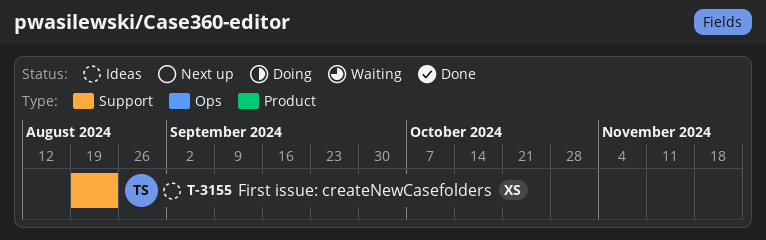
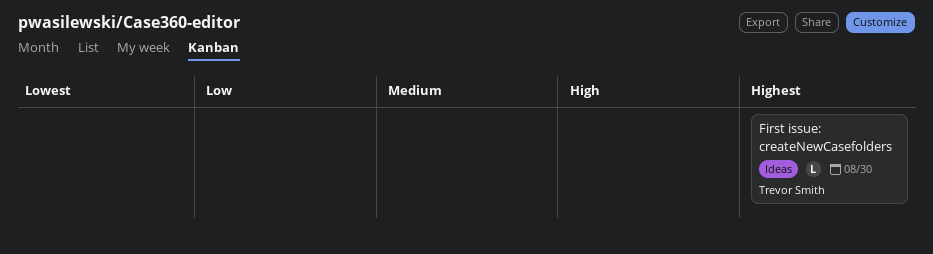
First issue: createNewCasefolders, estimate: XS -> L
First issue: createNewCasefolders, due: Aug 23 -> Aug 30

